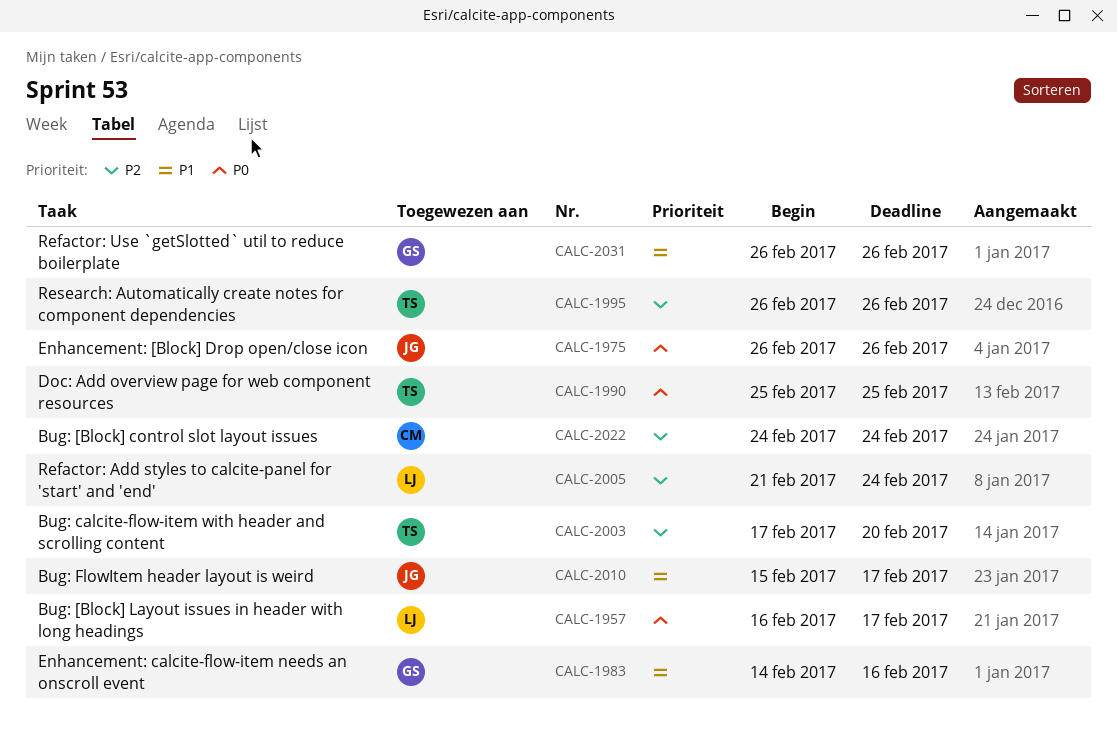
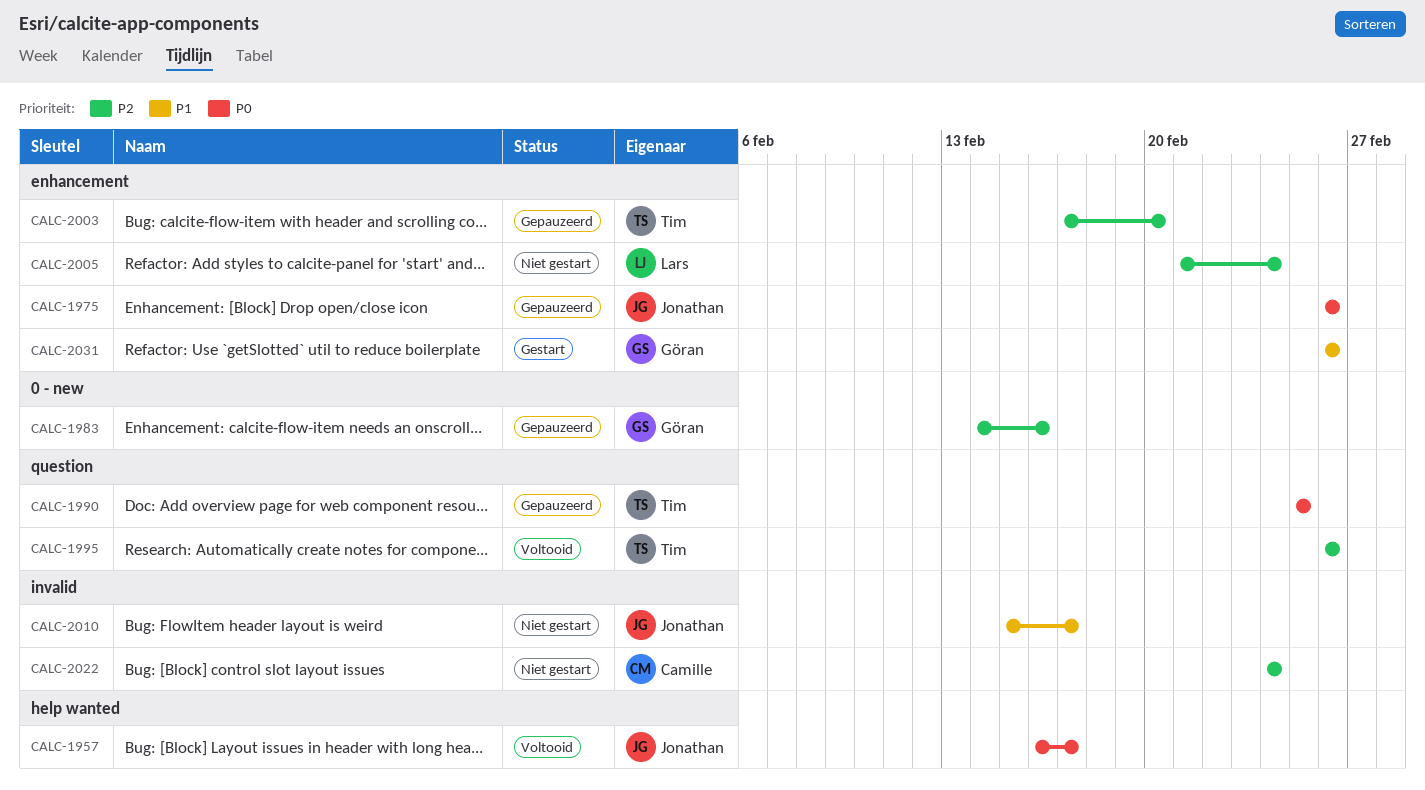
CALC-1957, owner: Lars -> Jonathan
CALC-1983, priority: P1 -> P2

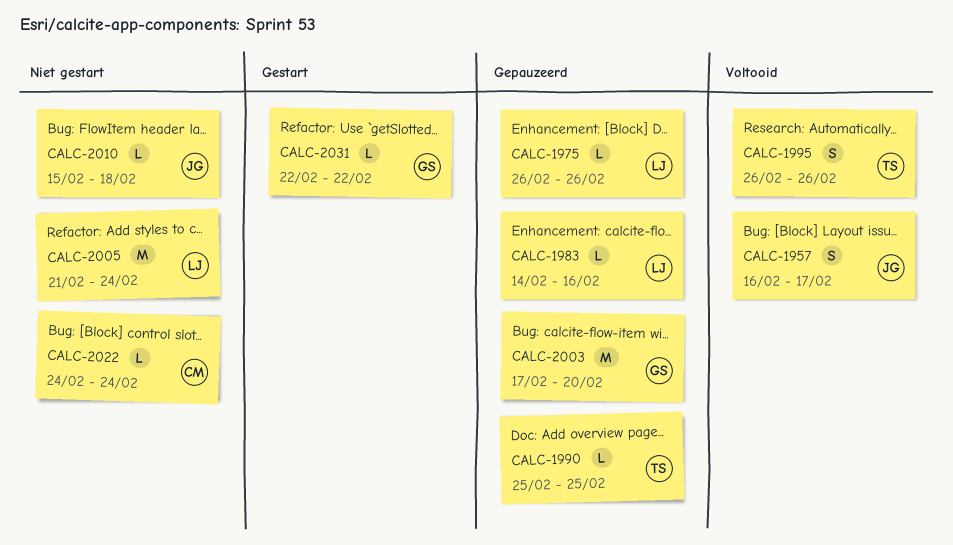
CALC-1975, owner: Jonathan -> Lars
CALC-1983, owner: Göran -> Lars
CALC-2003, owner: Tim -> Göran
CALC-2010, due: Feb 17 -> Feb 18
CALC-2031, start: Feb 26 -> Feb 22
CALC-2031, due: Feb 26 -> Feb 22

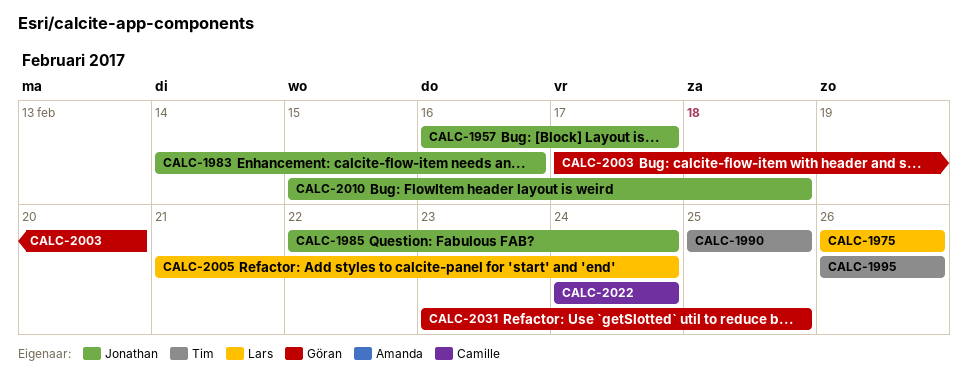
CALC-1983, owner: Lars -> Jonathan
CALC-1985: none -> present
CALC-2031, start: Feb 22 -> Feb 23
CALC-2031, due: Feb 22 -> Feb 25

